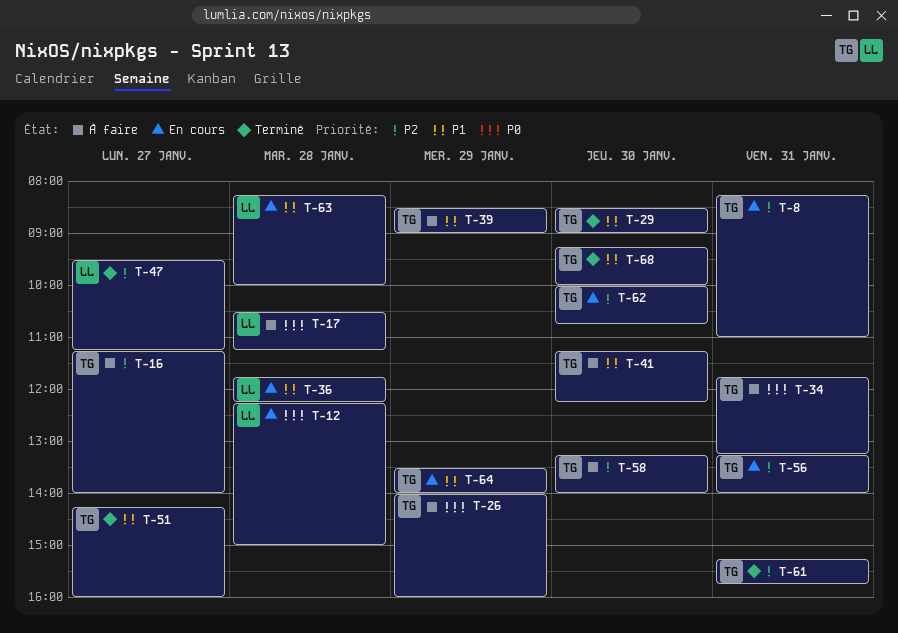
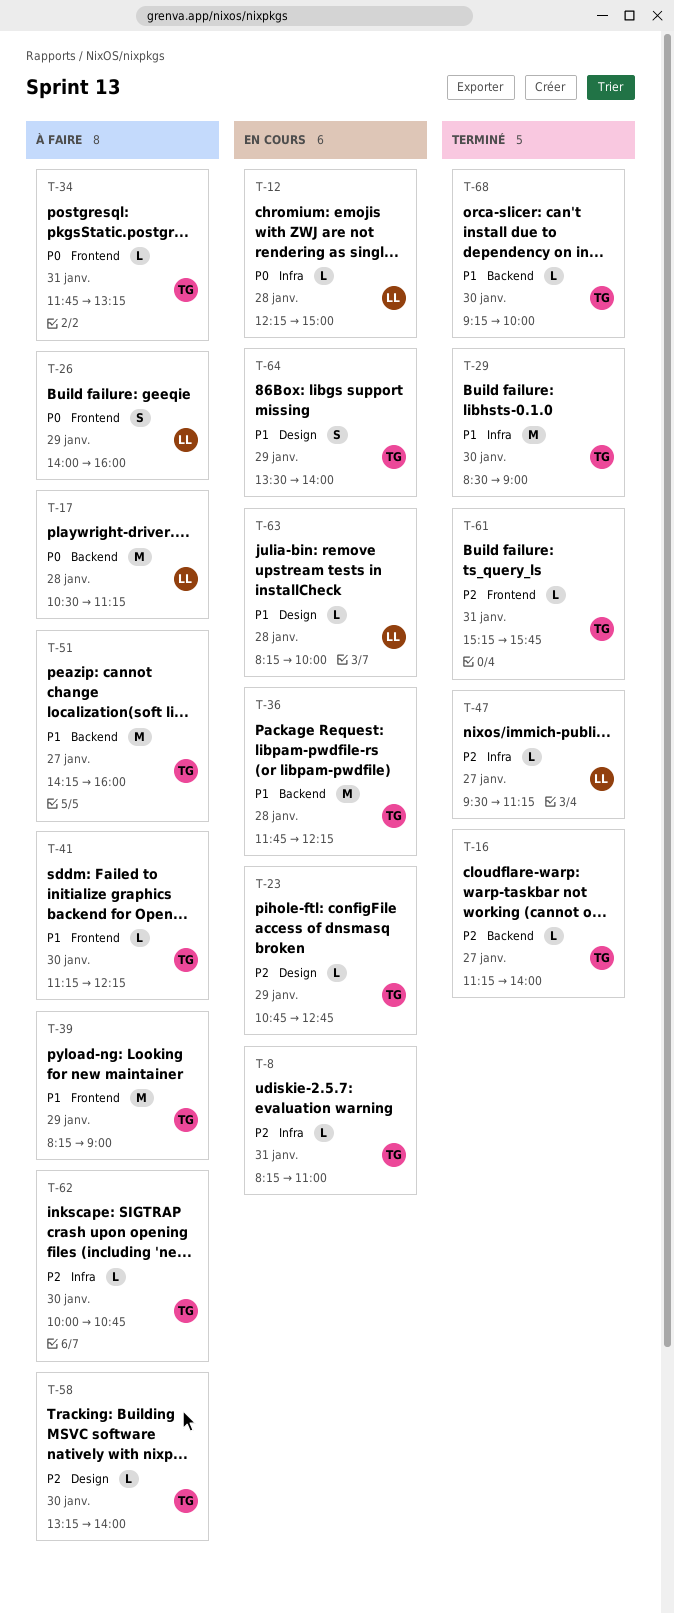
T-16, status: À faire -> Terminé
T-23: none -> present
T-26, owner: TG -> LL
T-36, owner: LL -> TG
T-39, begins: 08:30 -> 08:15
T-51, status: Terminé -> À faire
T-56: present -> none
T-62, status: En cours -> À faire

